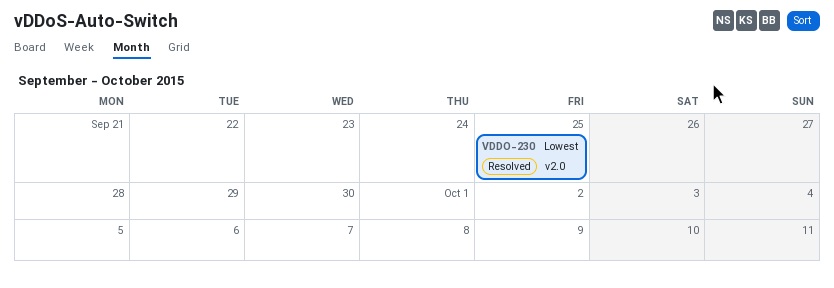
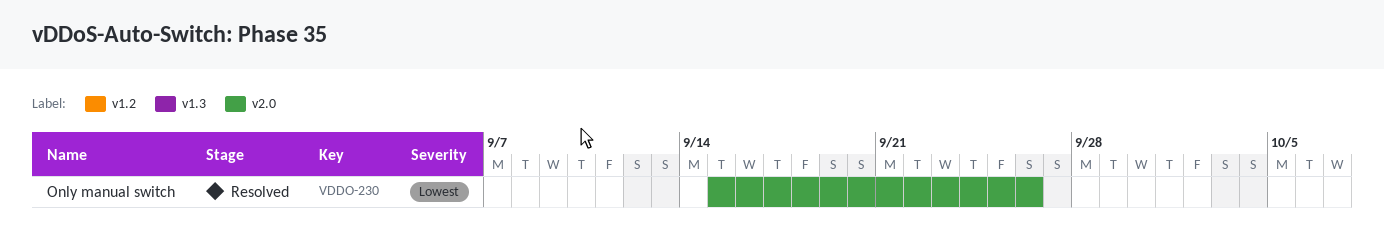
VDDO-230, due: Sep 25 -> Sep 26

